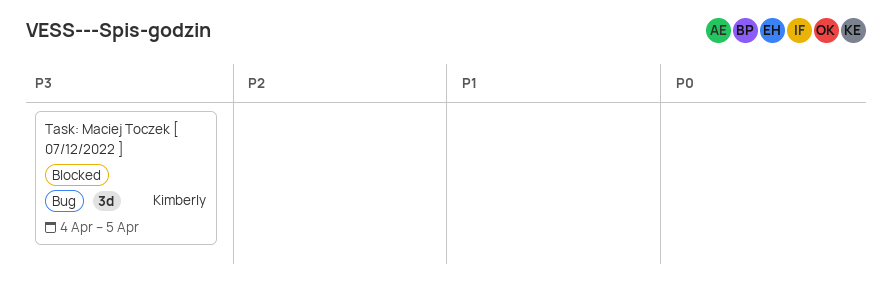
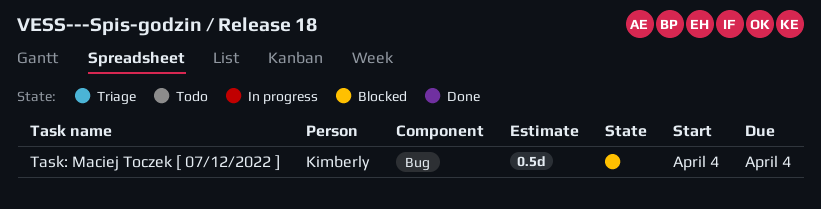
Task: Maciej Toczek [ 07/12/2022 ], estimate: 3d -> 0.5d
Task: Maciej Toczek [ 07/12/2022 ], due: Apr 5 -> Apr 4

